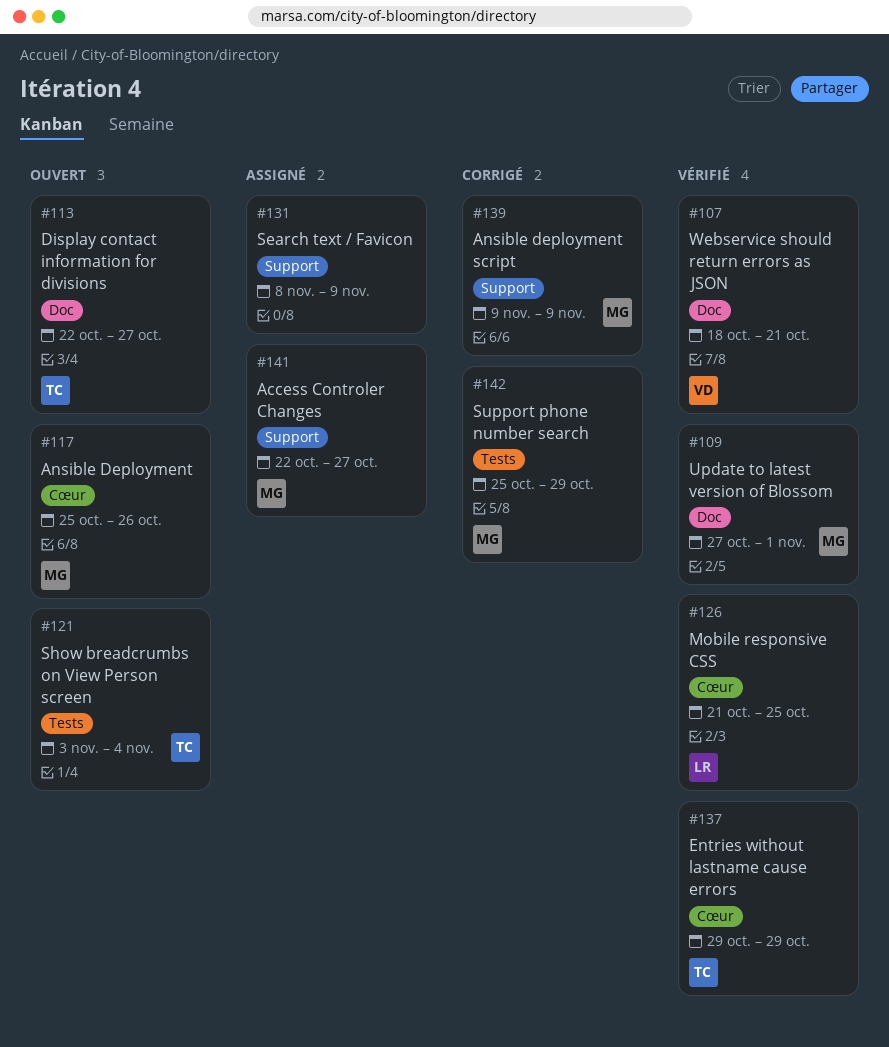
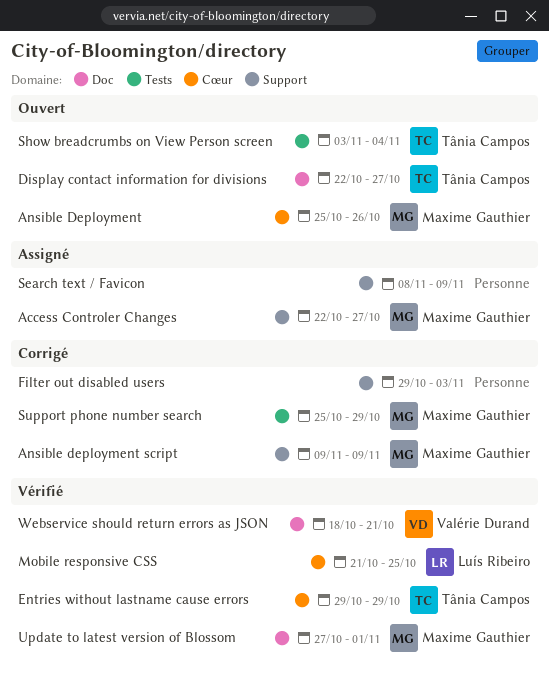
Filter out disabled users: none -> present

